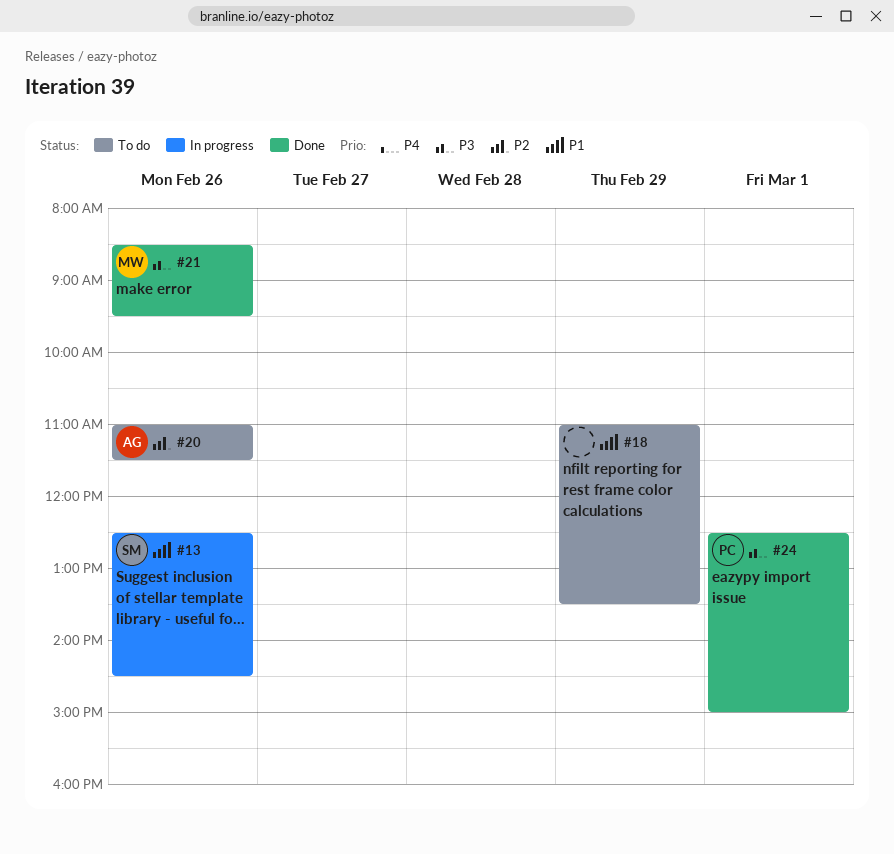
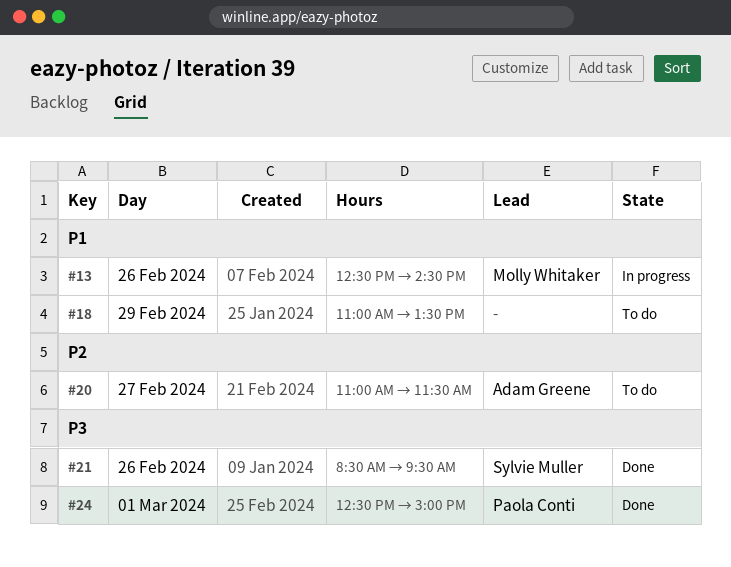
#13, owner: Sylvie Muller -> Molly Whitaker
#20, day: Feb 26 -> Feb 27
#21, owner: Molly Whitaker -> Sylvie Muller

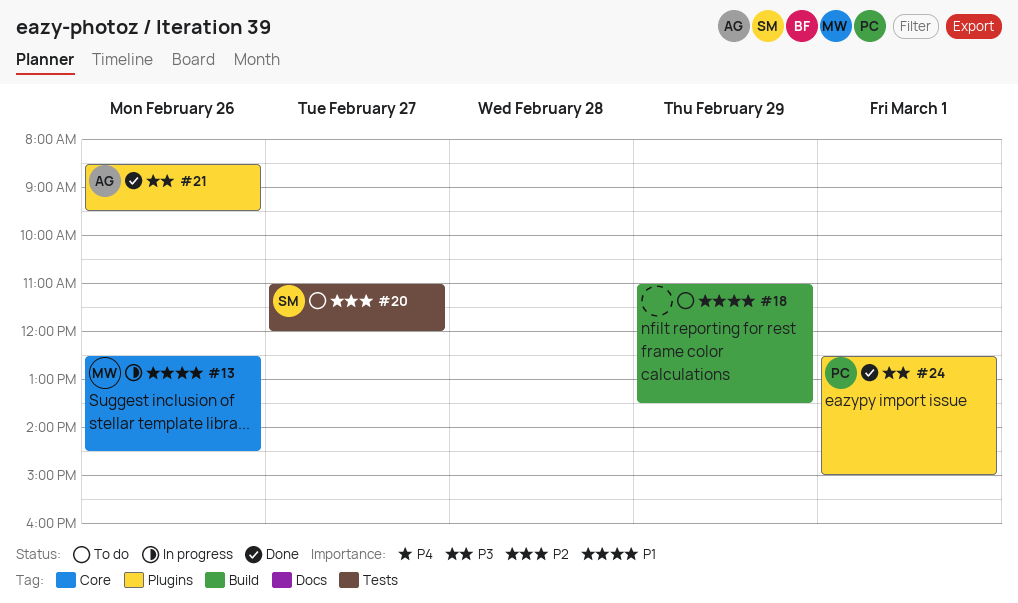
#20, owner: Adam Greene -> Sylvie Muller
#20, ends: 11:30 -> 12:00
#21, owner: Sylvie Muller -> Adam Greene

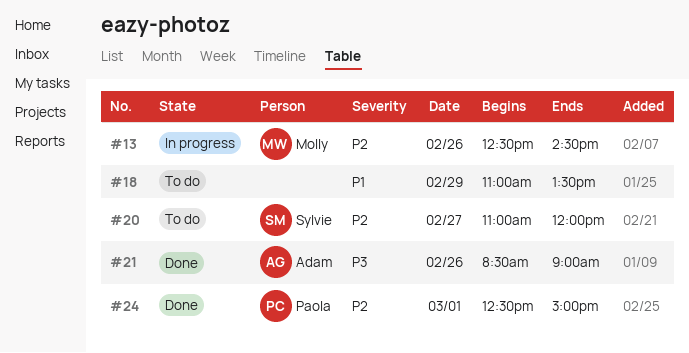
#13, priority: P1 -> P2
#21, ends: 09:30 -> 09:00
#24, priority: P3 -> P2

